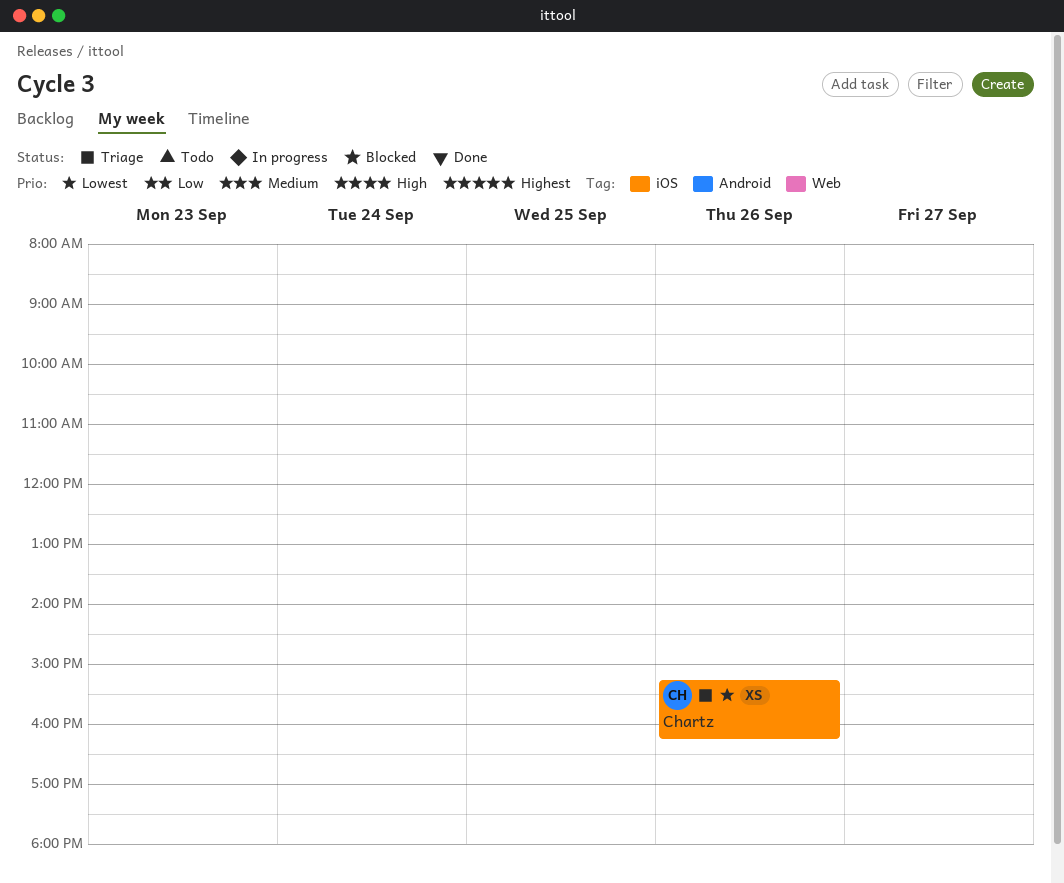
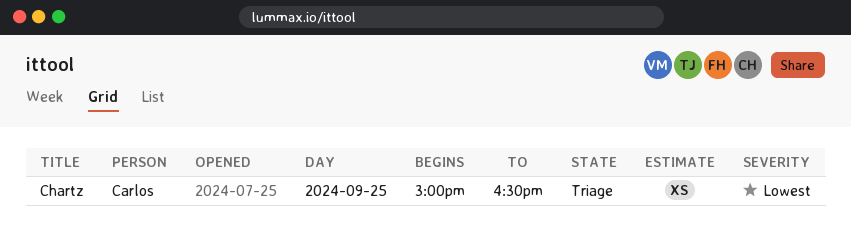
Chartz, day: Sep 26 -> Sep 25
Chartz, begins: 15:15 -> 15:00
Chartz, ends: 16:15 -> 16:30

